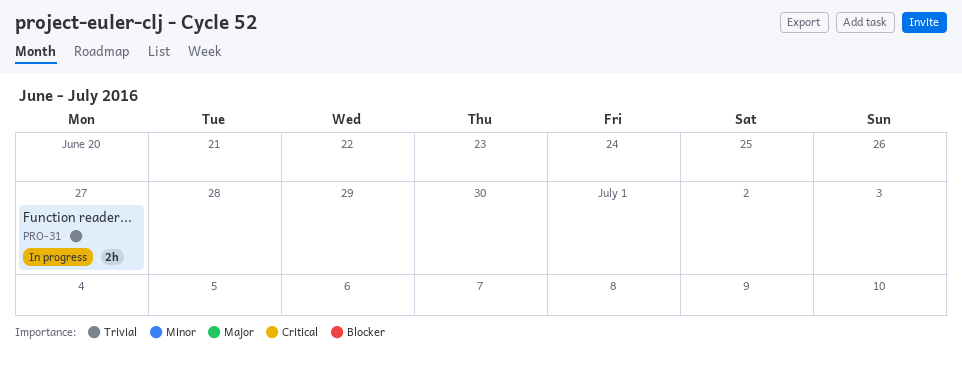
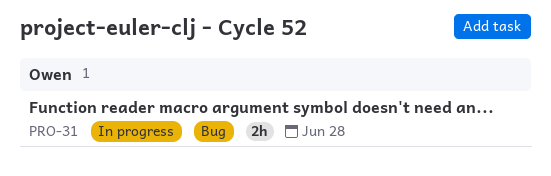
PRO-31, due: Jun 27 -> Jun 28

